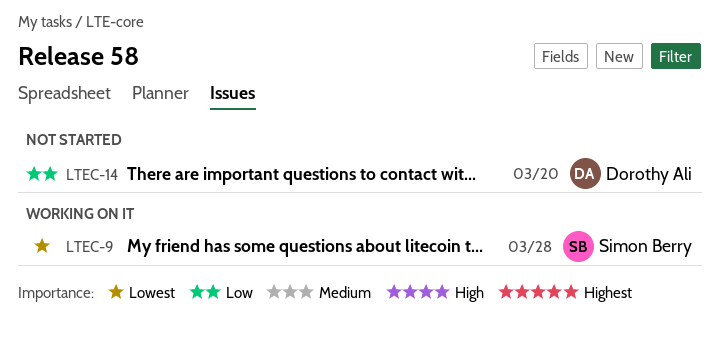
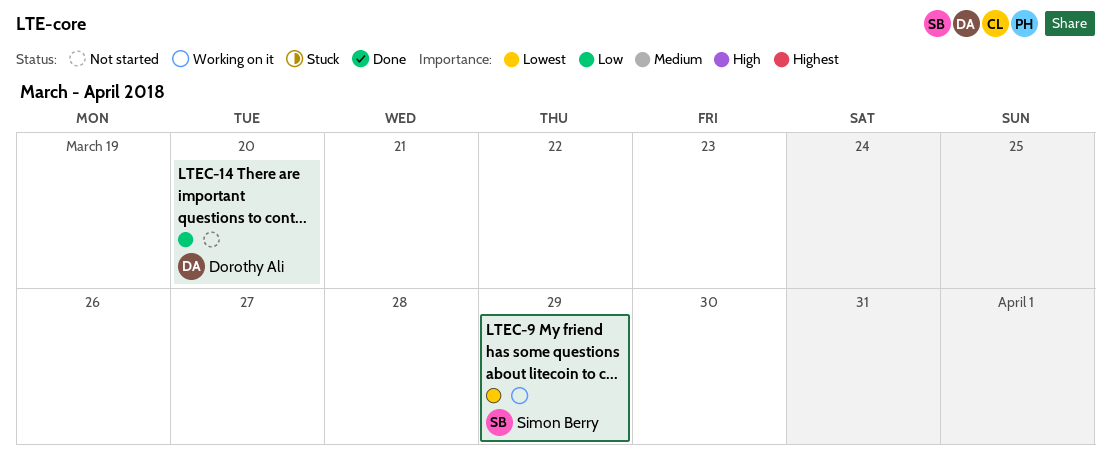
LTEC-9, due: Mar 28 -> Mar 29

